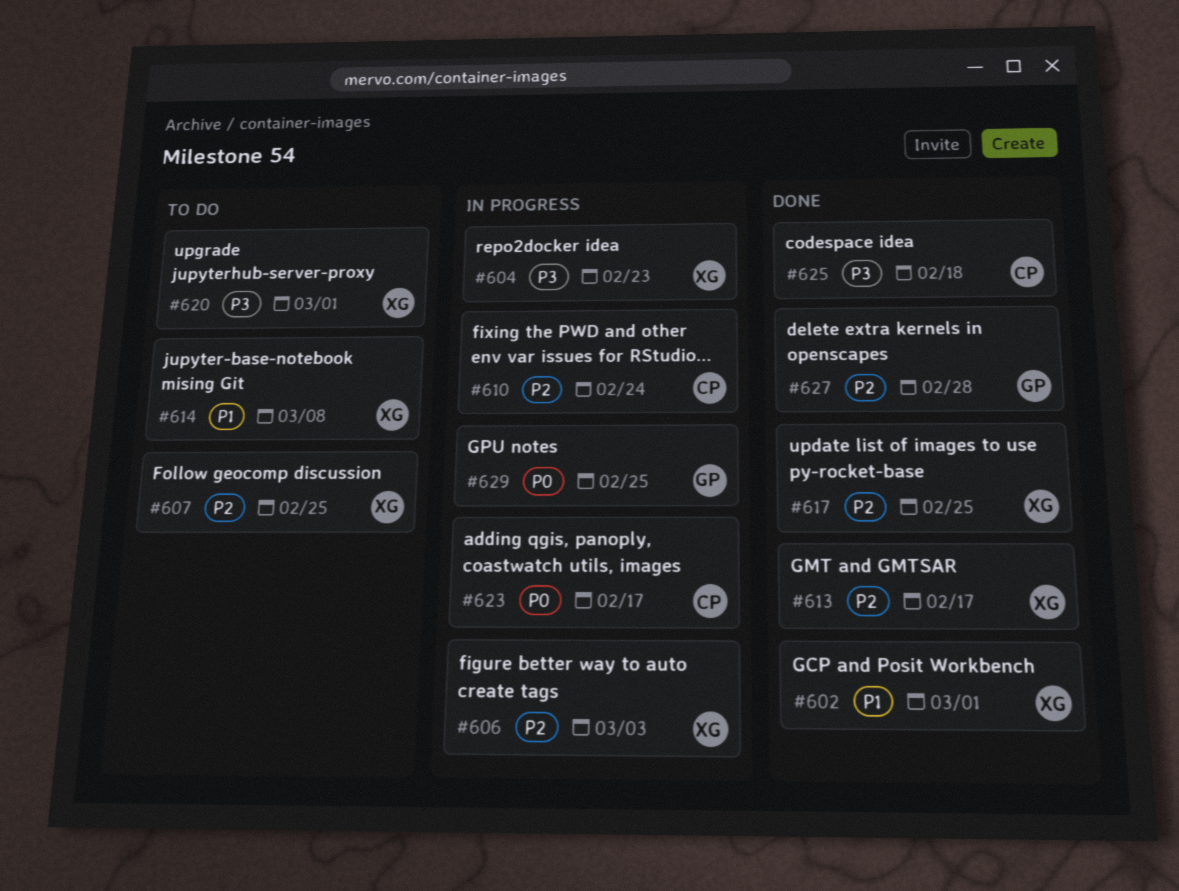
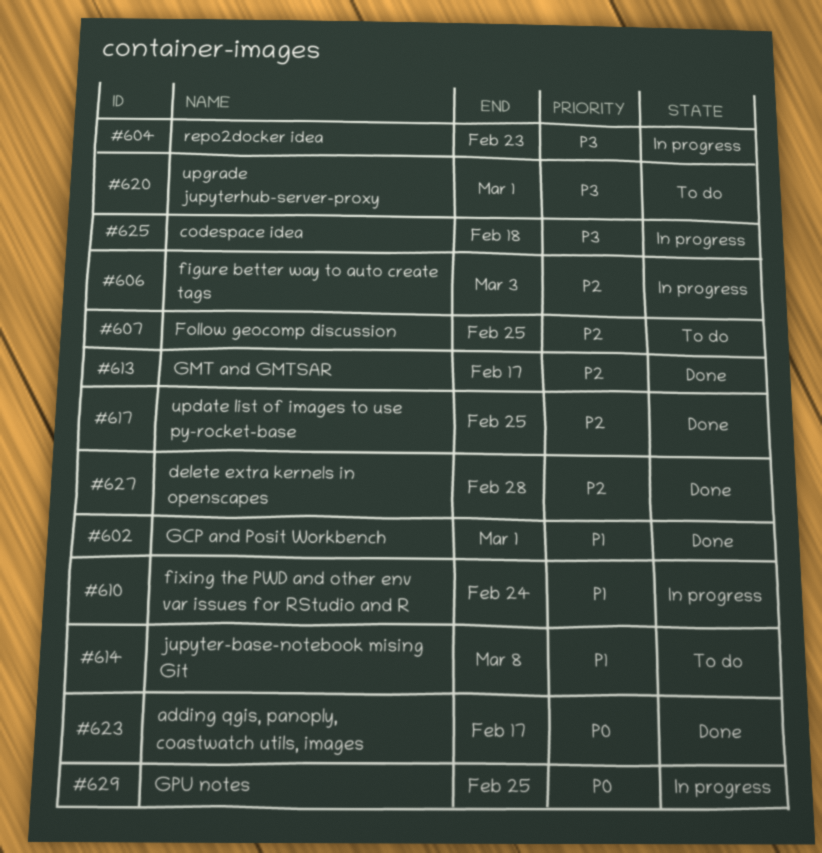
#610, priority: P2 -> P1
#623, status: In progress -> Done
#625, status: Done -> In progress

